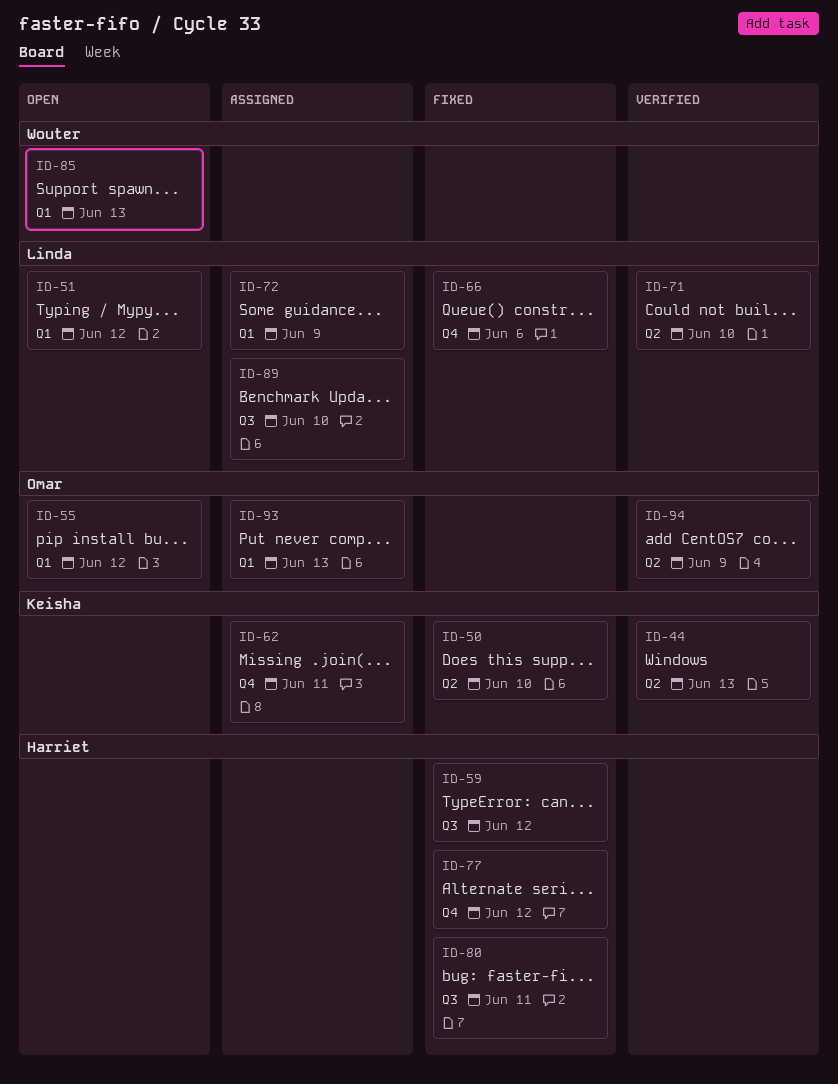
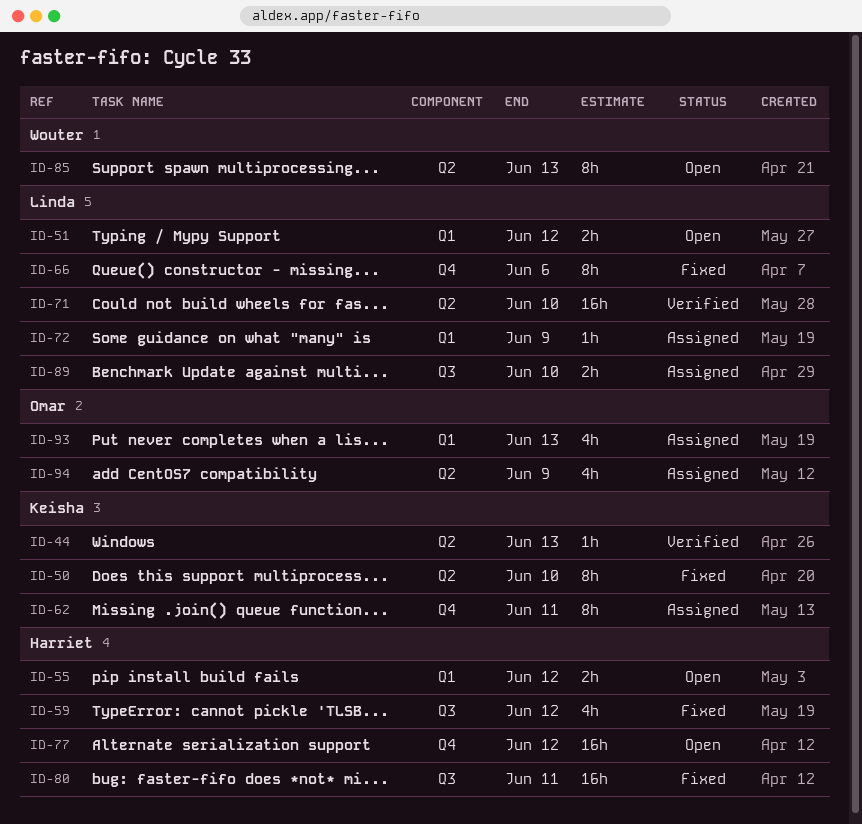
ID-55, owner: Omar -> Harriet
ID-77, status: Fixed -> Open
ID-85, label: Q1 -> Q2
ID-94, status: Verified -> Assigned

